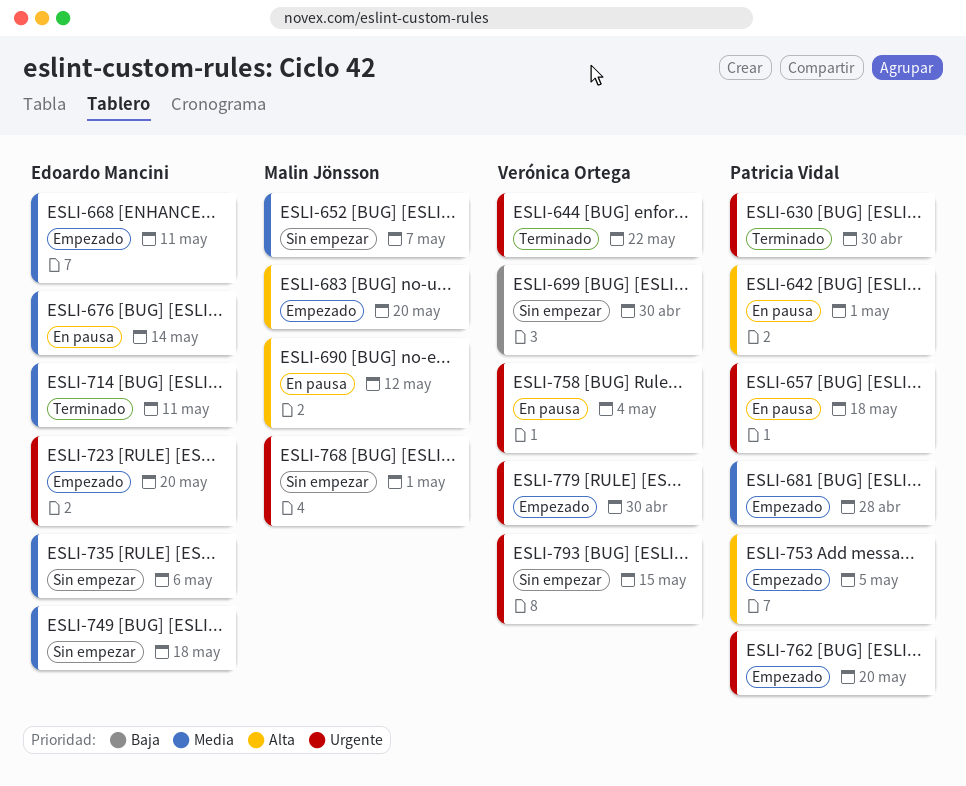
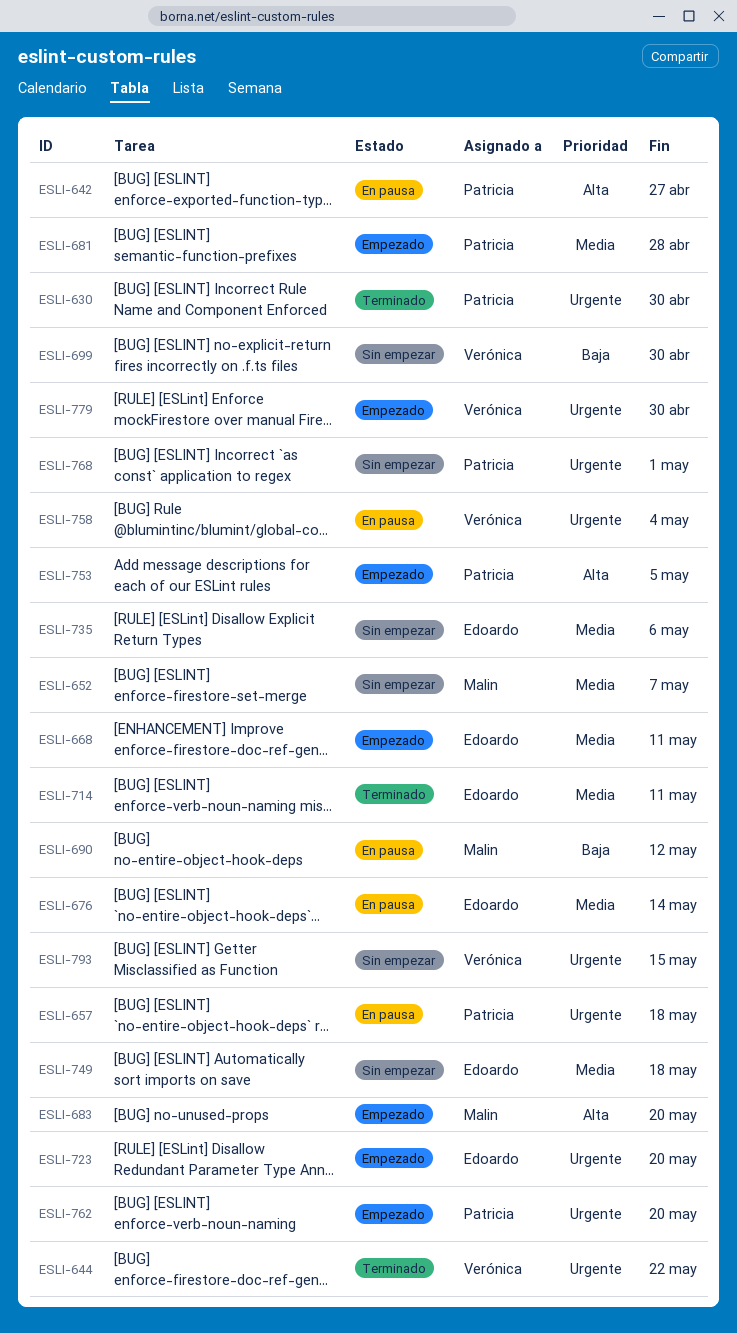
ESLI-642, due: May 1 -> Apr 27
ESLI-690, priority: Alta -> Baja
ESLI-768, owner: Malin Jönsson -> Patricia Vidal

